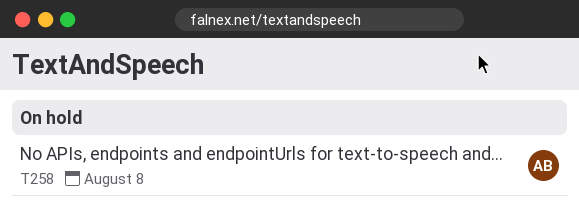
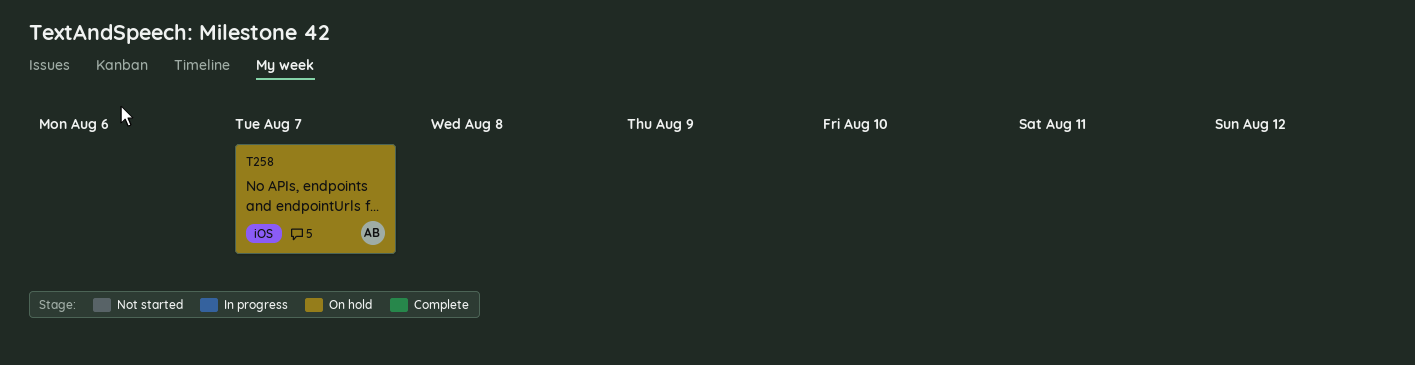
T258, due: Aug 8 -> Aug 7

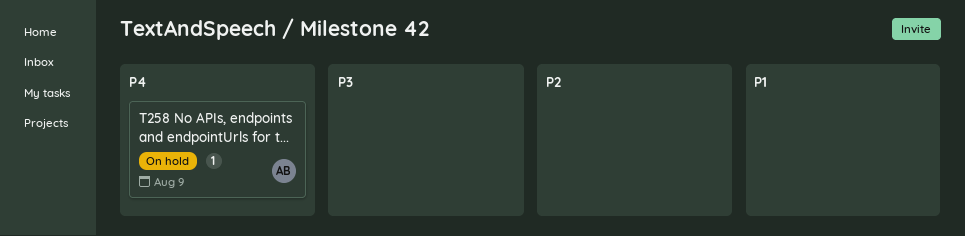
T258, due: Aug 7 -> Aug 9

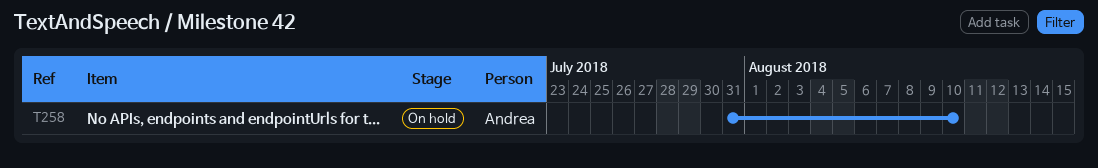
T258, due: Aug 9 -> Aug 10

